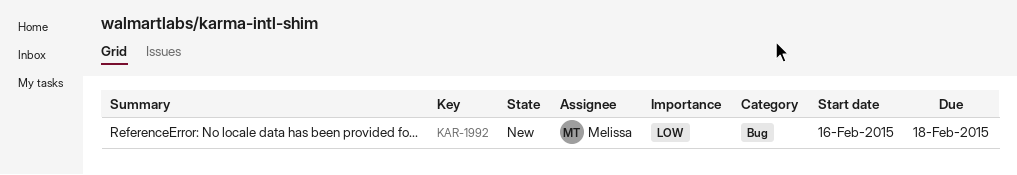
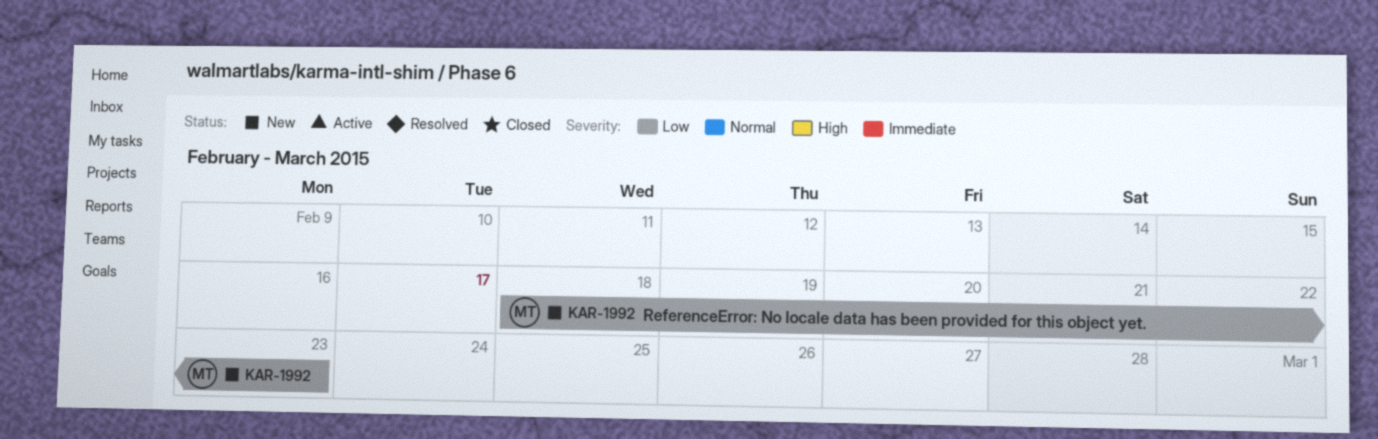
KAR-1992, start: Feb 16 -> Feb 18
KAR-1992, due: Feb 18 -> Feb 23

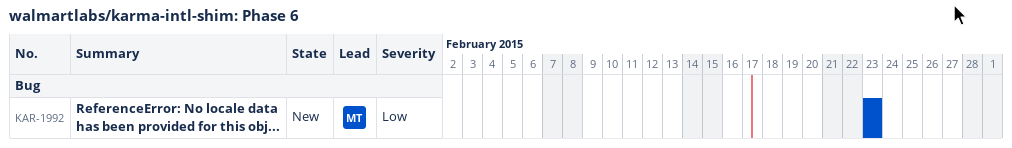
KAR-1992, start: Feb 18 -> Feb 23

